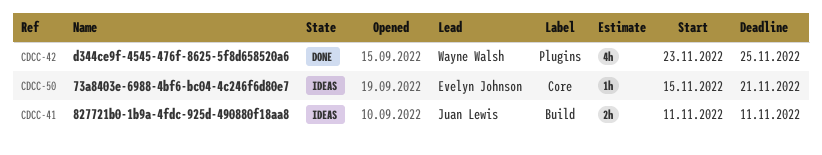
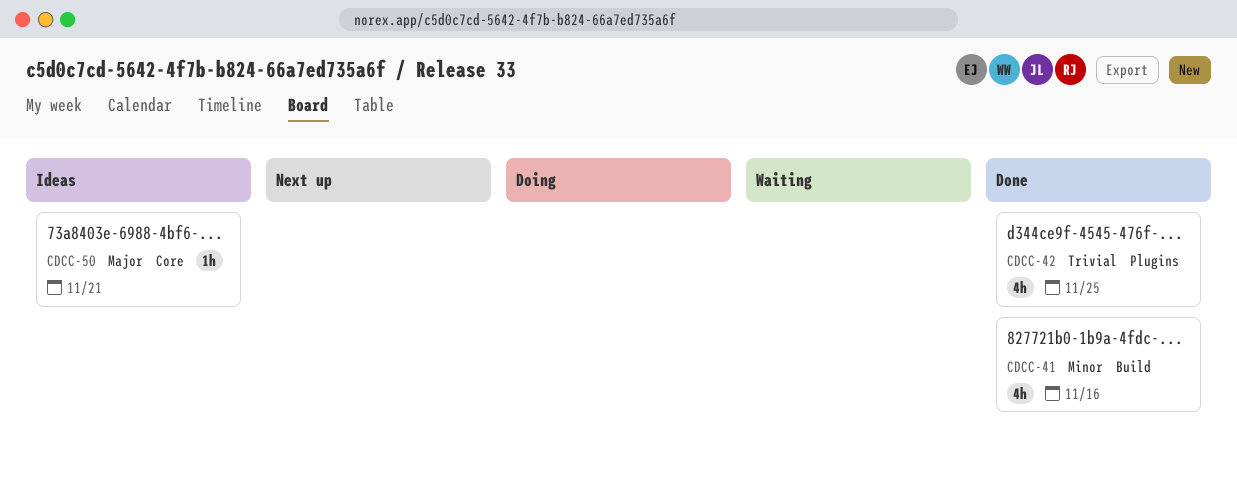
CDCC-41, status: Ideas -> Done
CDCC-41, estimate: 2h -> 4h
CDCC-41, due: Nov 11 -> Nov 16

